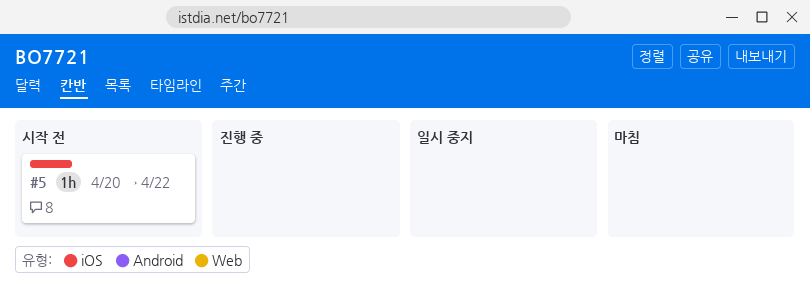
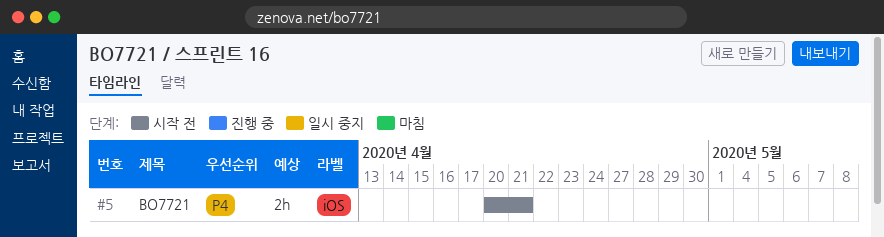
#5, estimate: 1h -> 2h
#5, due: Apr 22 -> Apr 21

